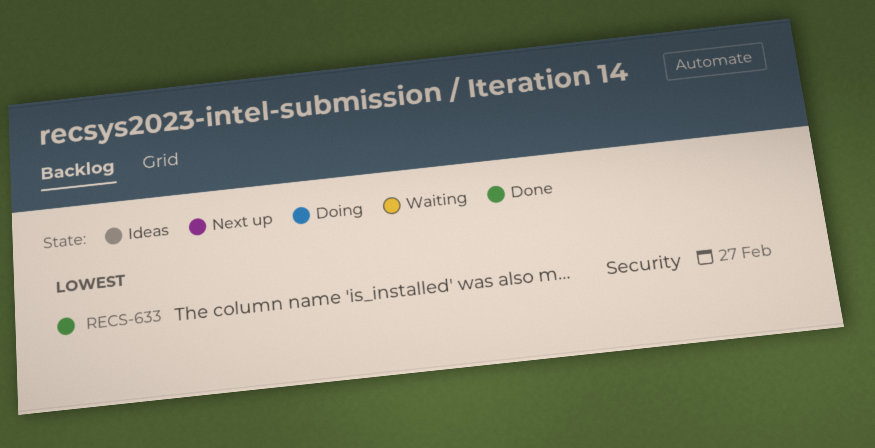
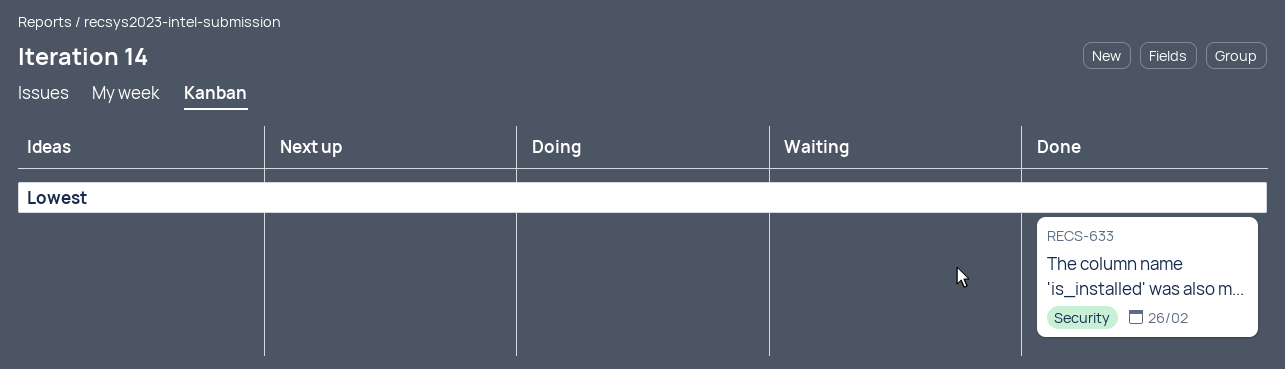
RECS-633, due: Feb 27 -> Feb 26

